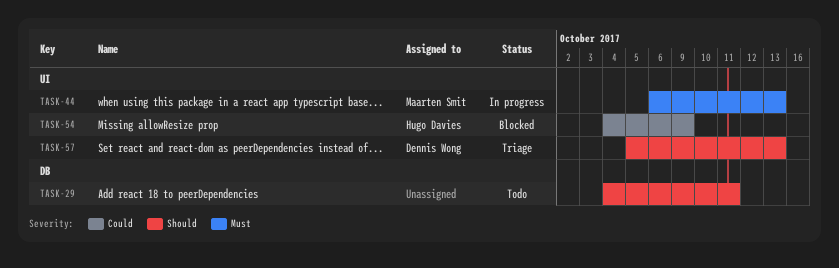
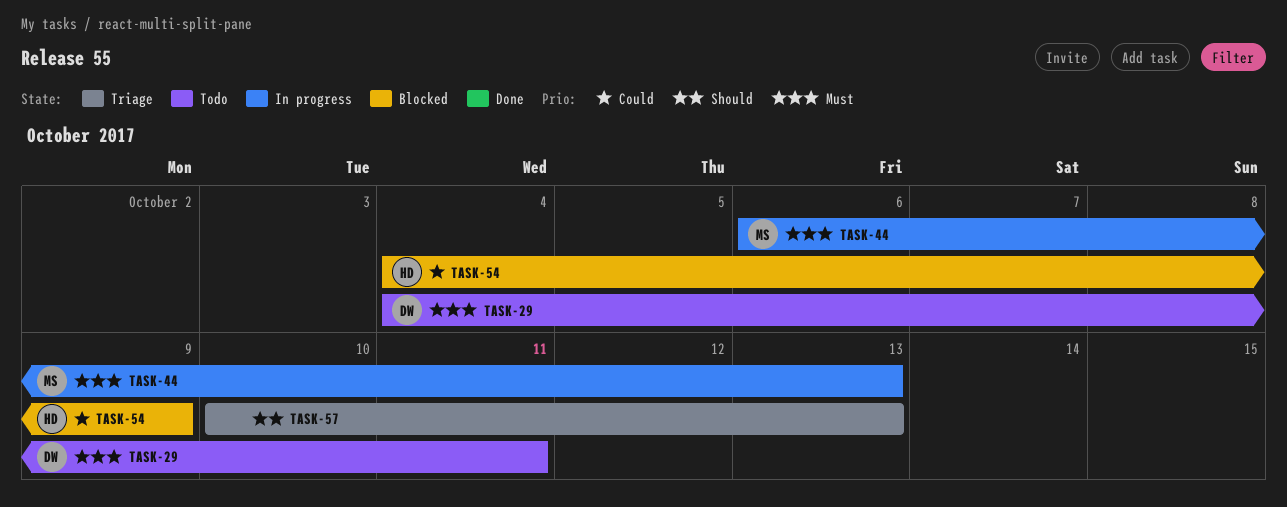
TASK-29, owner: none -> Dennis Wong
TASK-29, priority: Should -> Must
TASK-57, owner: Dennis Wong -> none
TASK-57, start: Oct 5 -> Oct 10

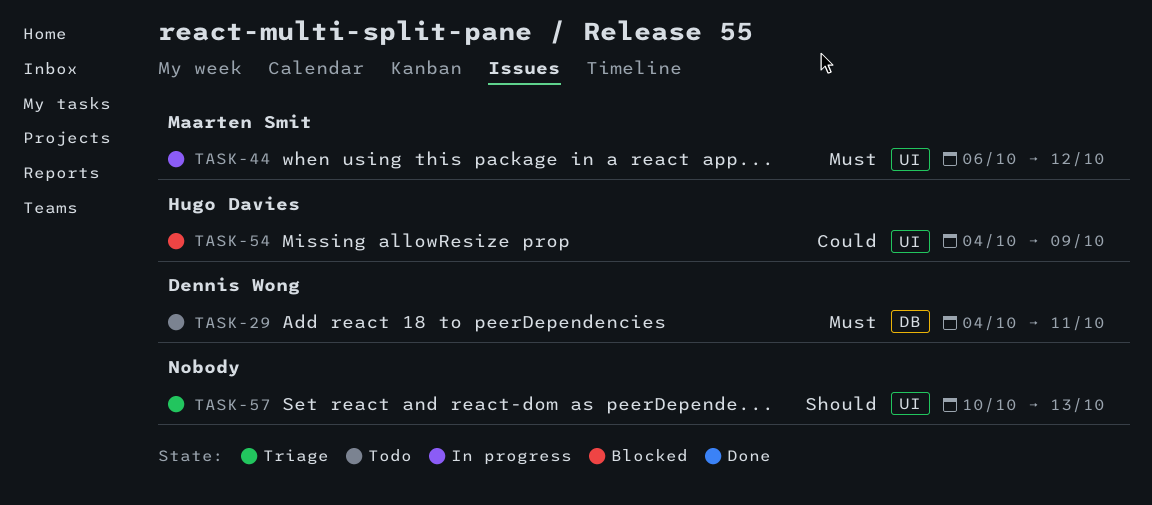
TASK-44, due: Oct 13 -> Oct 12

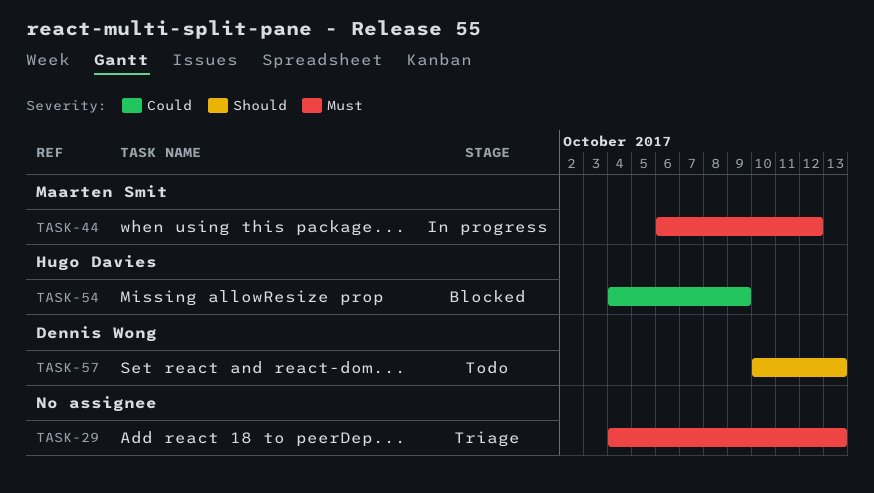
TASK-29, status: Todo -> Triage
TASK-29, owner: Dennis Wong -> none
TASK-29, due: Oct 11 -> Oct 13
TASK-57, status: Triage -> Todo
TASK-57, owner: none -> Dennis Wong

